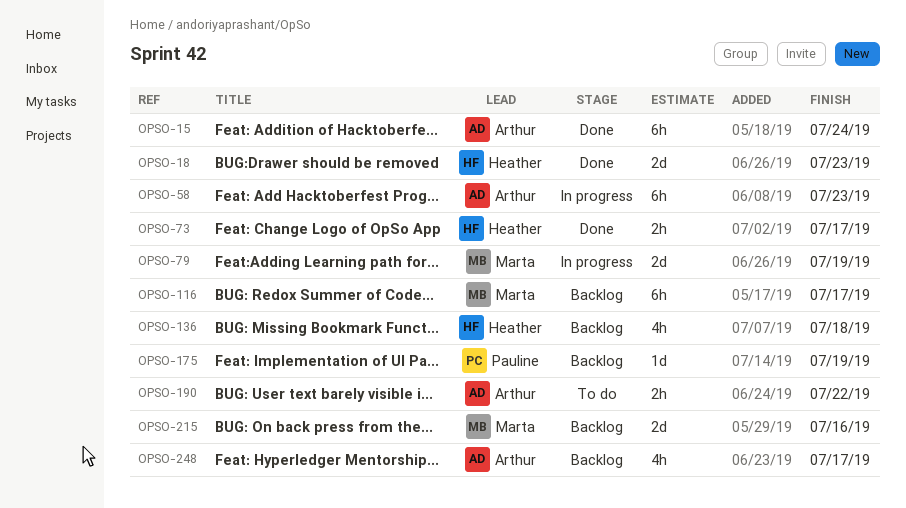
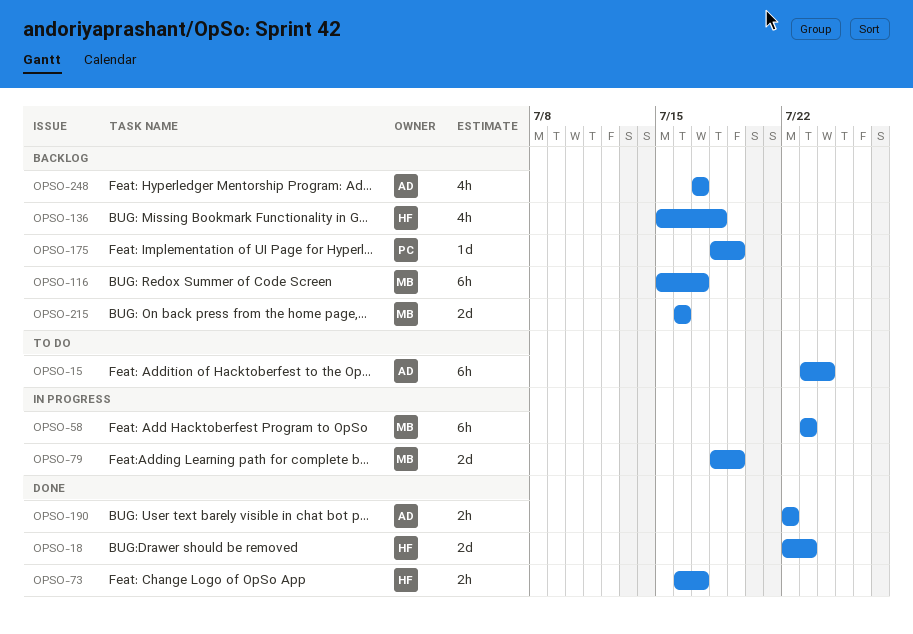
OPSO-15, status: Done -> To do
OPSO-58, owner: Arthur -> Marta
OPSO-190, status: To do -> Done

